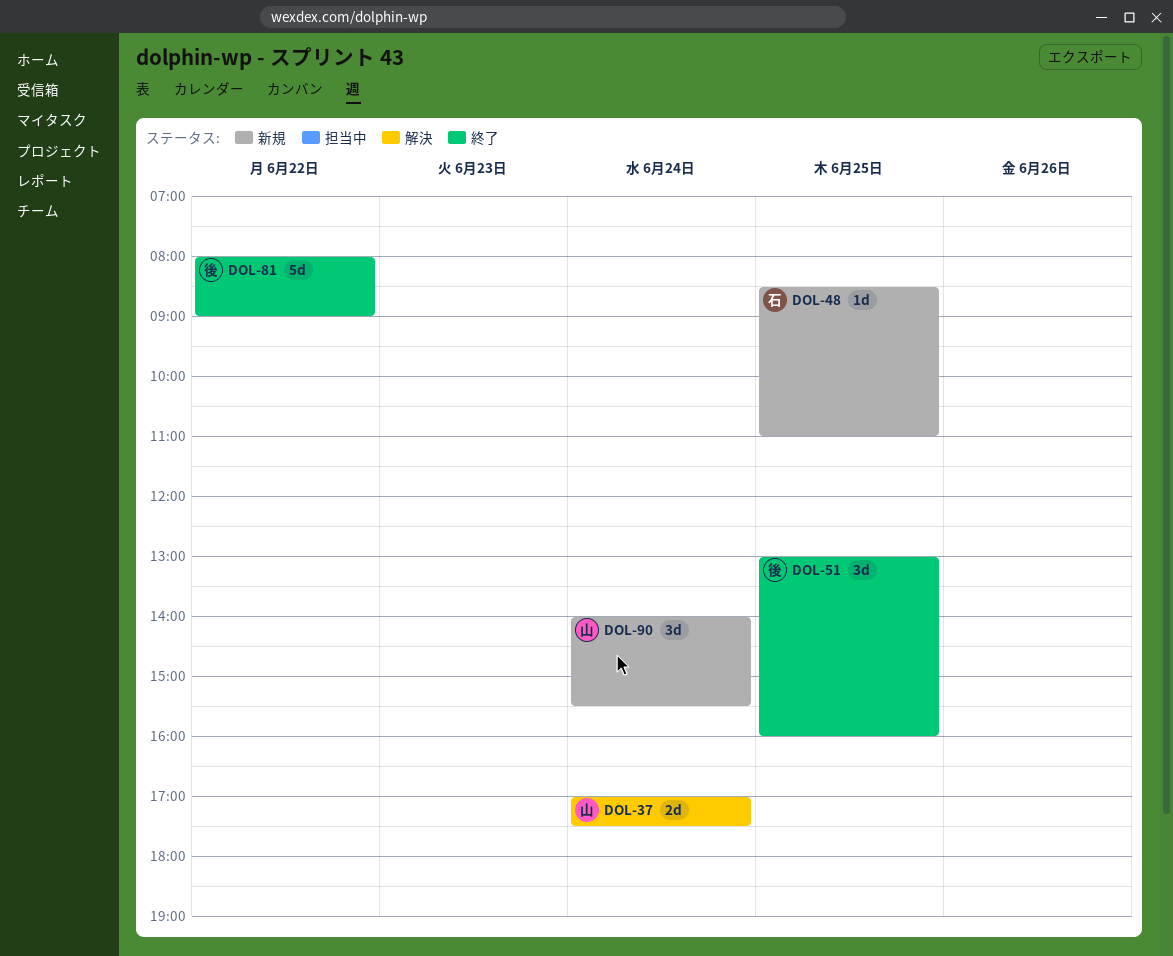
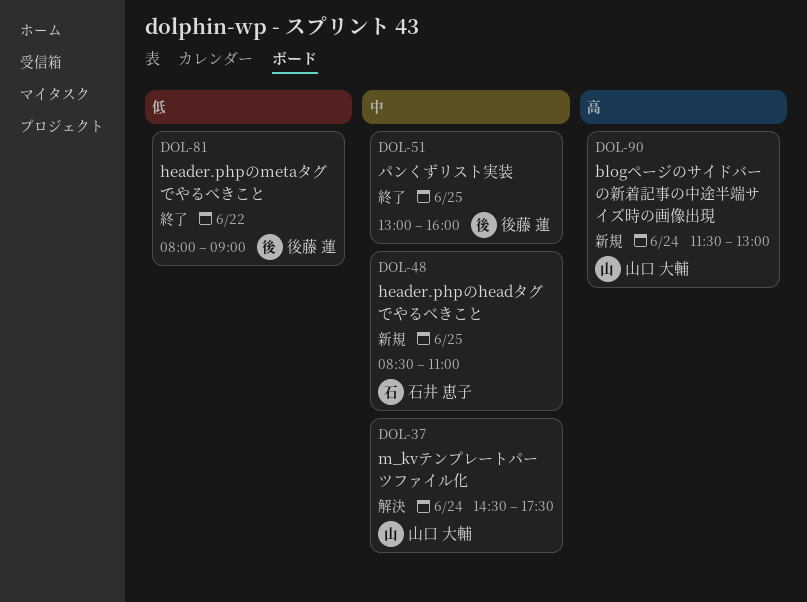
DOL-37, begins: 17:00 -> 14:30
DOL-90, begins: 14:00 -> 11:30
DOL-90, ends: 15:30 -> 13:00

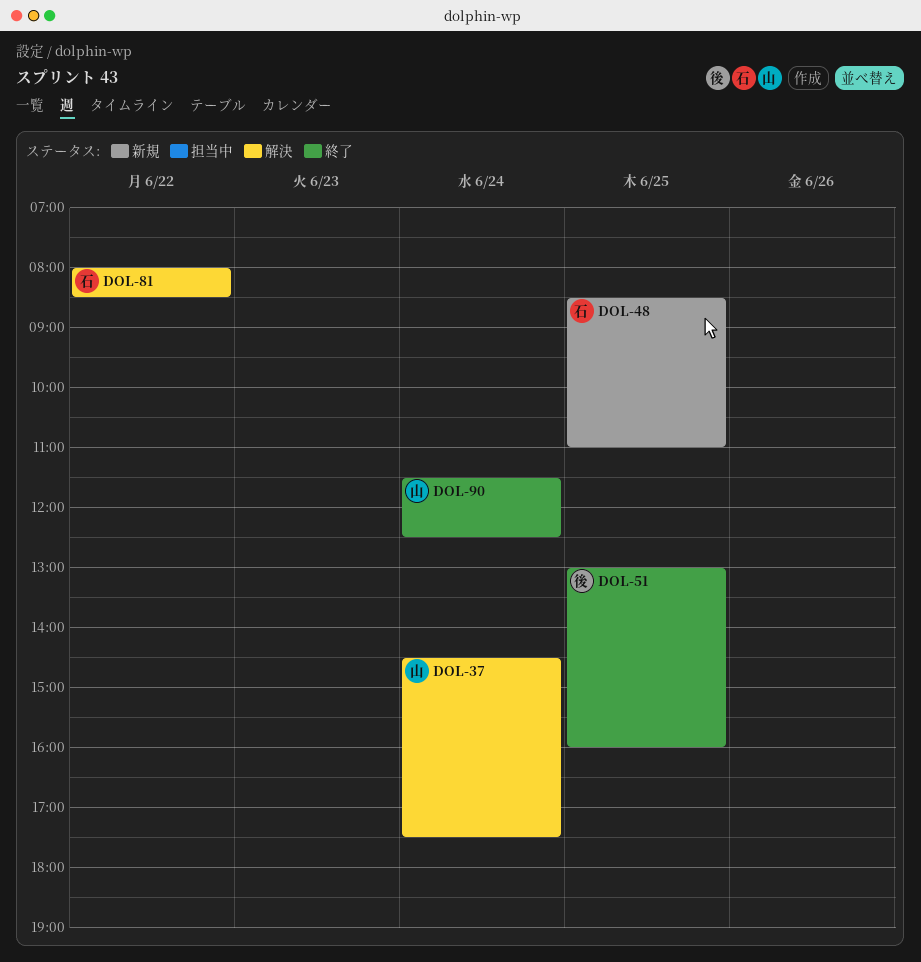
DOL-81, status: 終了 -> 解決
DOL-81, owner: 後藤 蓮 -> 石井 恵子
DOL-81, ends: 09:00 -> 08:30
DOL-90, status: 新規 -> 終了
DOL-90, ends: 13:00 -> 12:30

